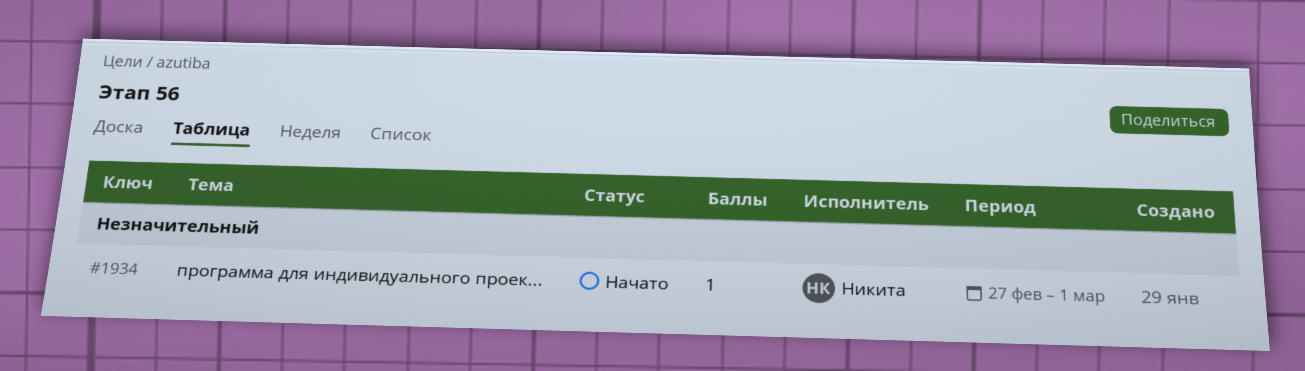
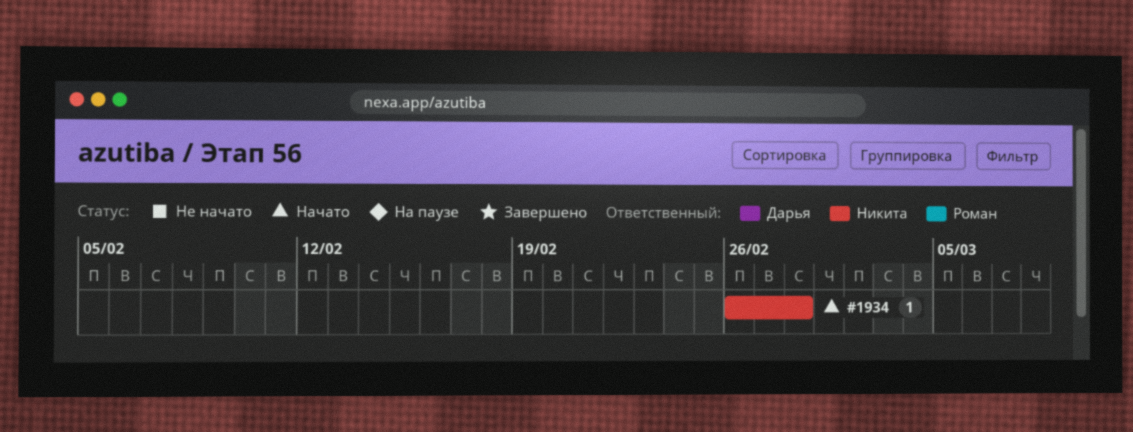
#1934, start: Feb 27 -> Feb 26
#1934, due: Mar 1 -> Feb 28

